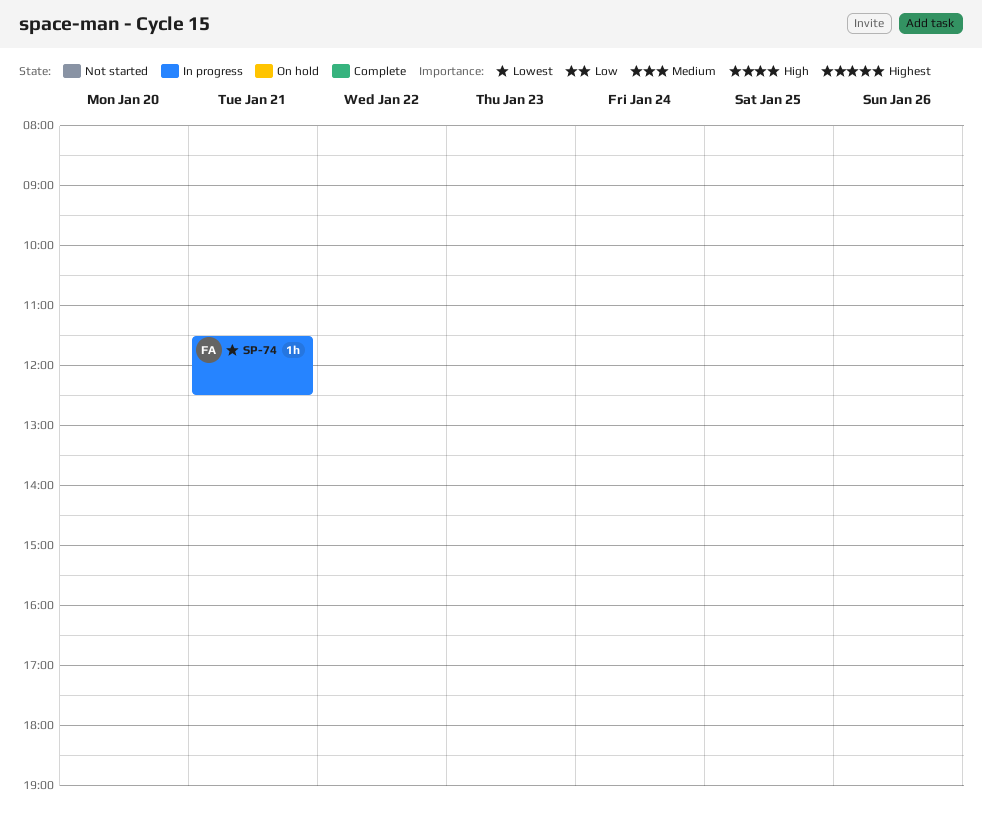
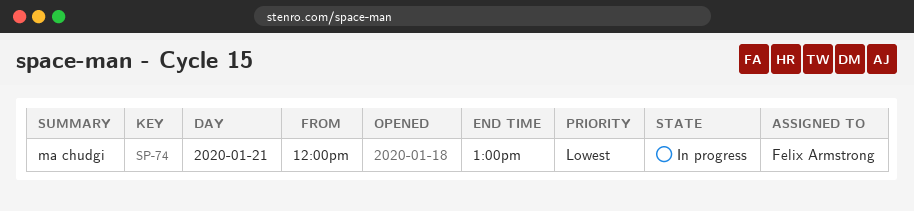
SP-74, begins: 11:30 -> 12:00
SP-74, ends: 12:30 -> 13:00

